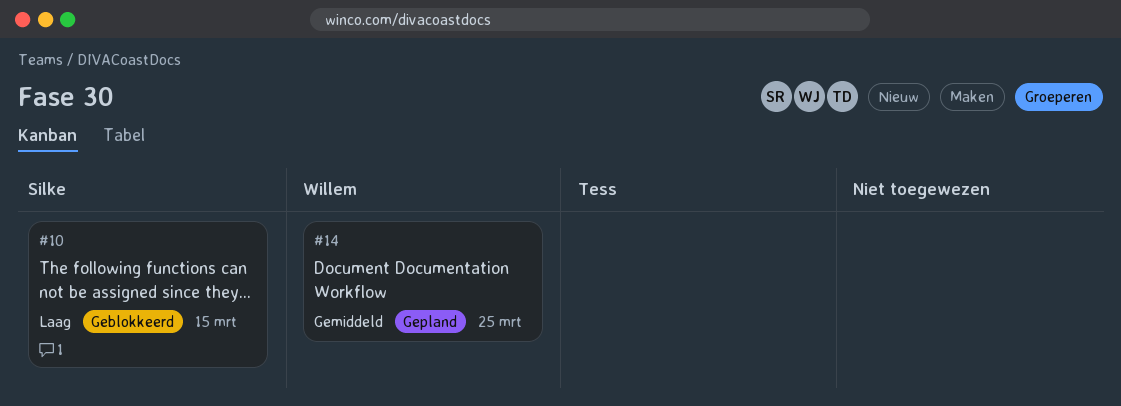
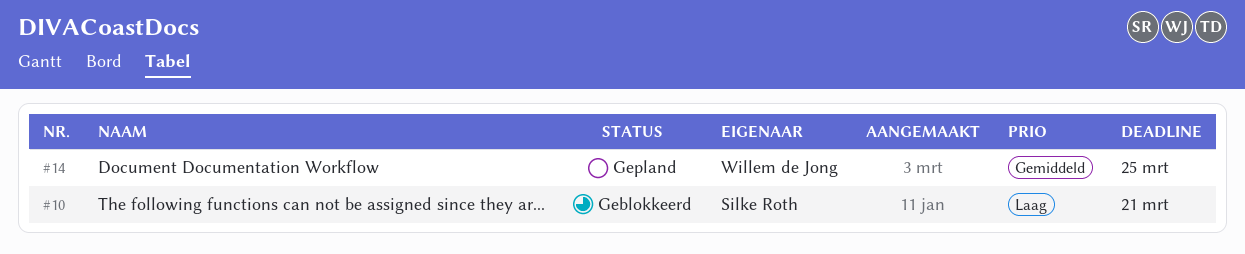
#10, due: Mar 15 -> Mar 21

